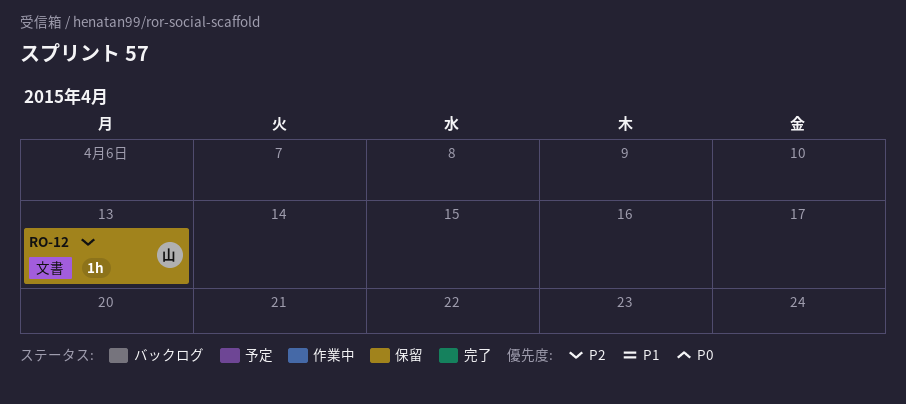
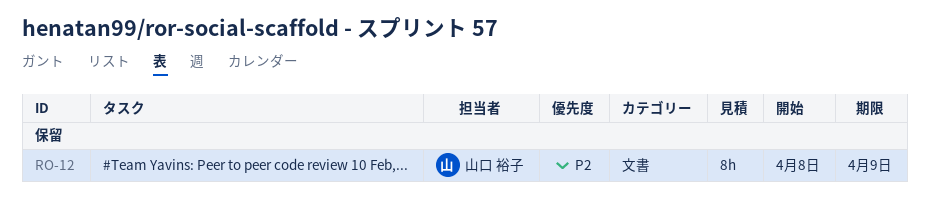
RO-12, estimate: 1h -> 8h
RO-12, due: Apr 13 -> Apr 9

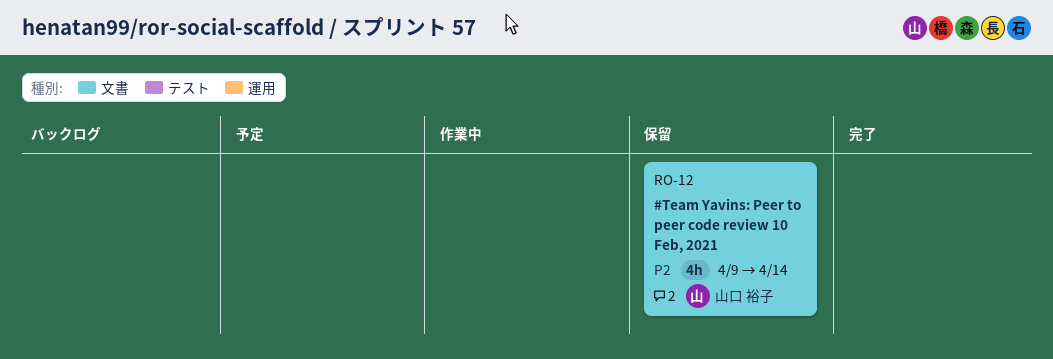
RO-12, estimate: 8h -> 4h
RO-12, start: Apr 8 -> Apr 9
RO-12, due: Apr 9 -> Apr 14

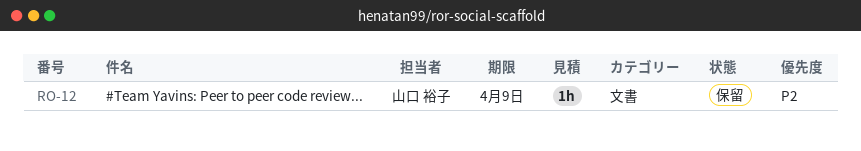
RO-12, estimate: 4h -> 1h
RO-12, due: Apr 14 -> Apr 9

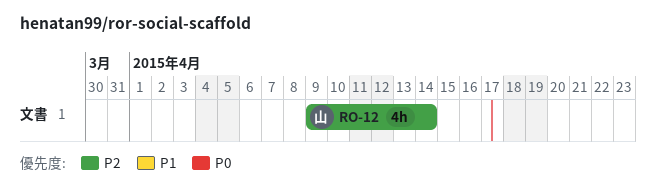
RO-12, estimate: 1h -> 4h
RO-12, due: Apr 9 -> Apr 14

